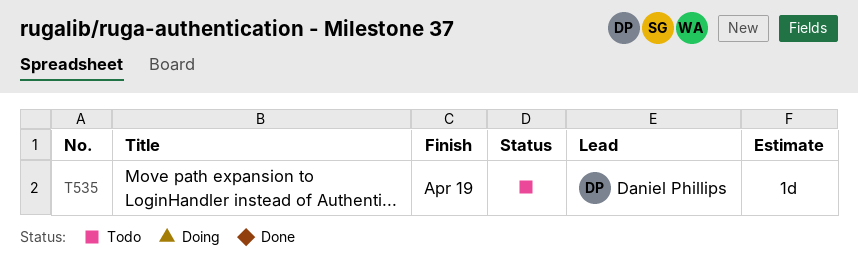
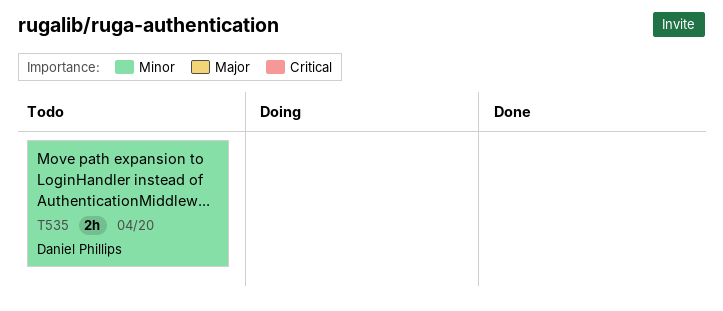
T535, estimate: 1d -> 2h
T535, due: Apr 19 -> Apr 20

